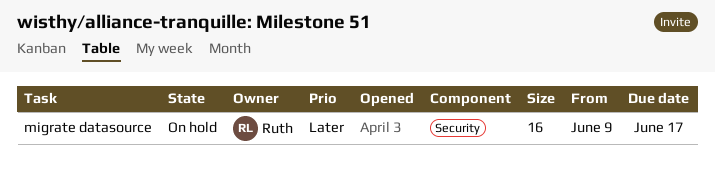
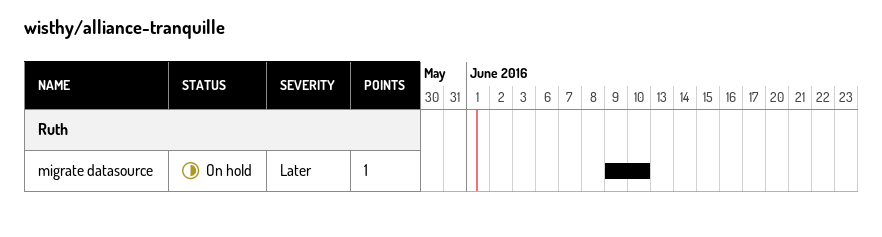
migrate datasource, estimate: 16 -> 1
migrate datasource, due: Jun 17 -> Jun 10

